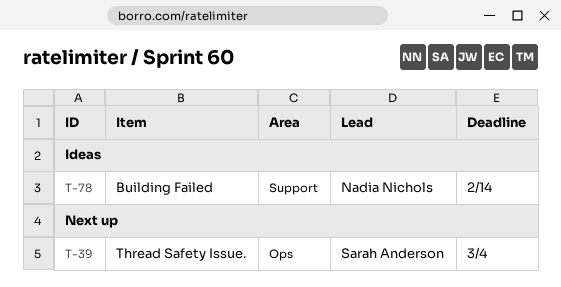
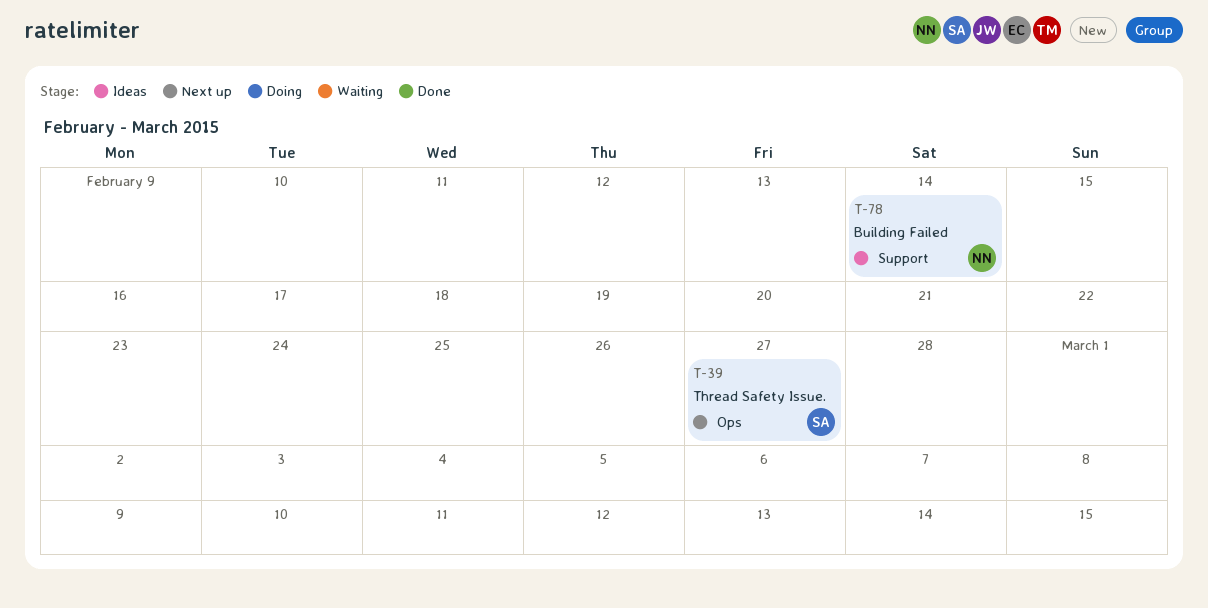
T-39, due: Mar 4 -> Feb 27

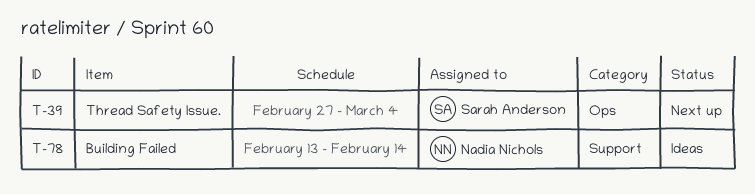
T-39, due: Feb 27 -> Mar 4

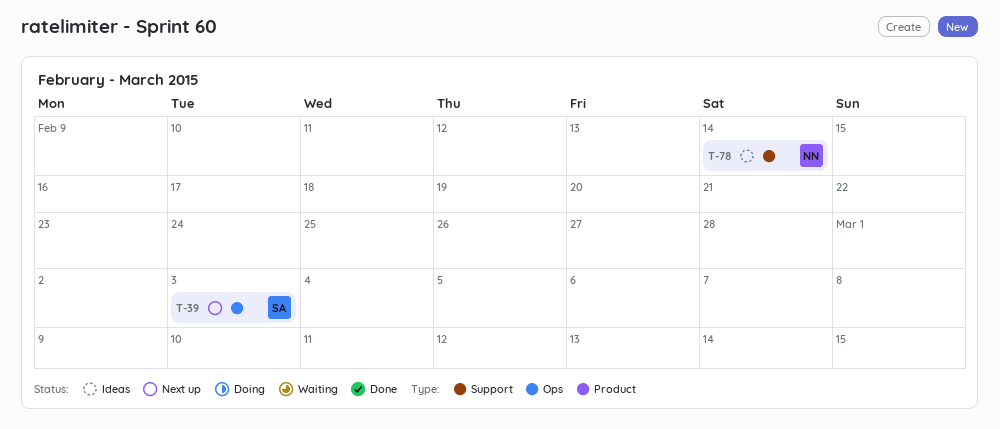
T-39, due: Mar 4 -> Mar 3

